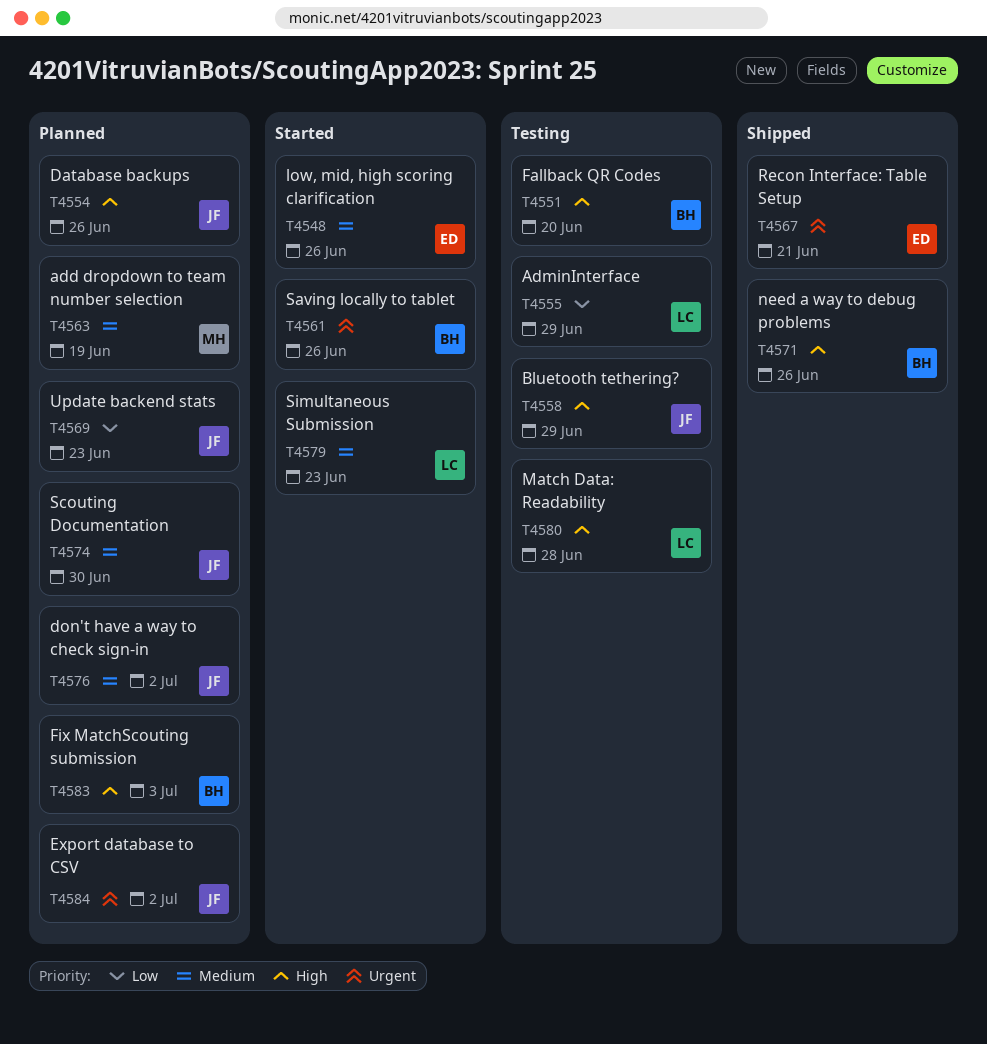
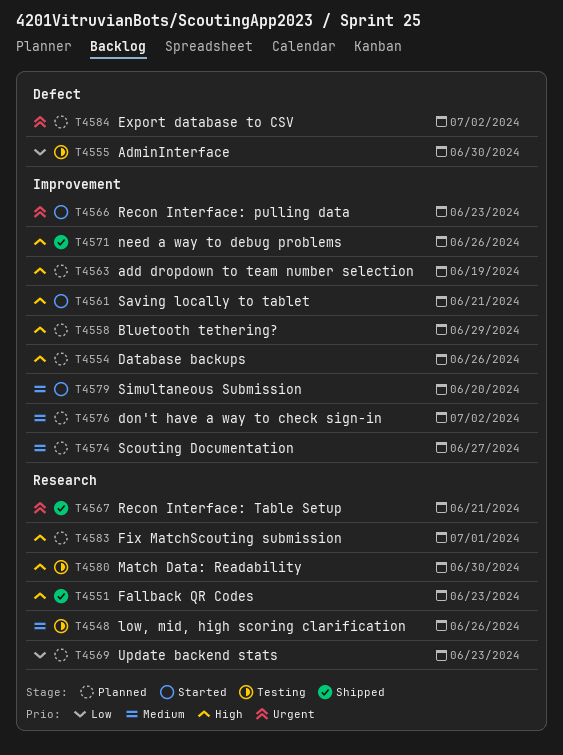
T4548, status: Started -> Testing
T4551, status: Testing -> Shipped
T4551, due: Jun 20 -> Jun 23
T4555, due: Jun 29 -> Jun 30
T4558, status: Testing -> Planned
T4561, priority: Urgent -> High
T4561, due: Jun 26 -> Jun 21
T4563, priority: Medium -> High
T4566: none -> present
T4574, due: Jun 30 -> Jun 27
T4579, due: Jun 23 -> Jun 20
T4580, due: Jun 28 -> Jun 30
T4583, due: Jul 3 -> Jul 1

